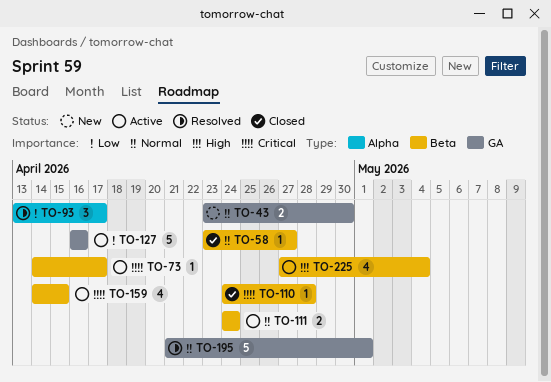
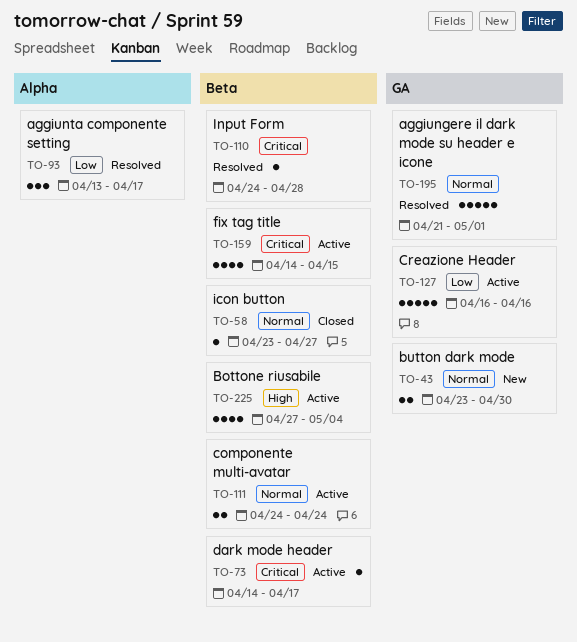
TO-110, status: Closed -> Resolved

